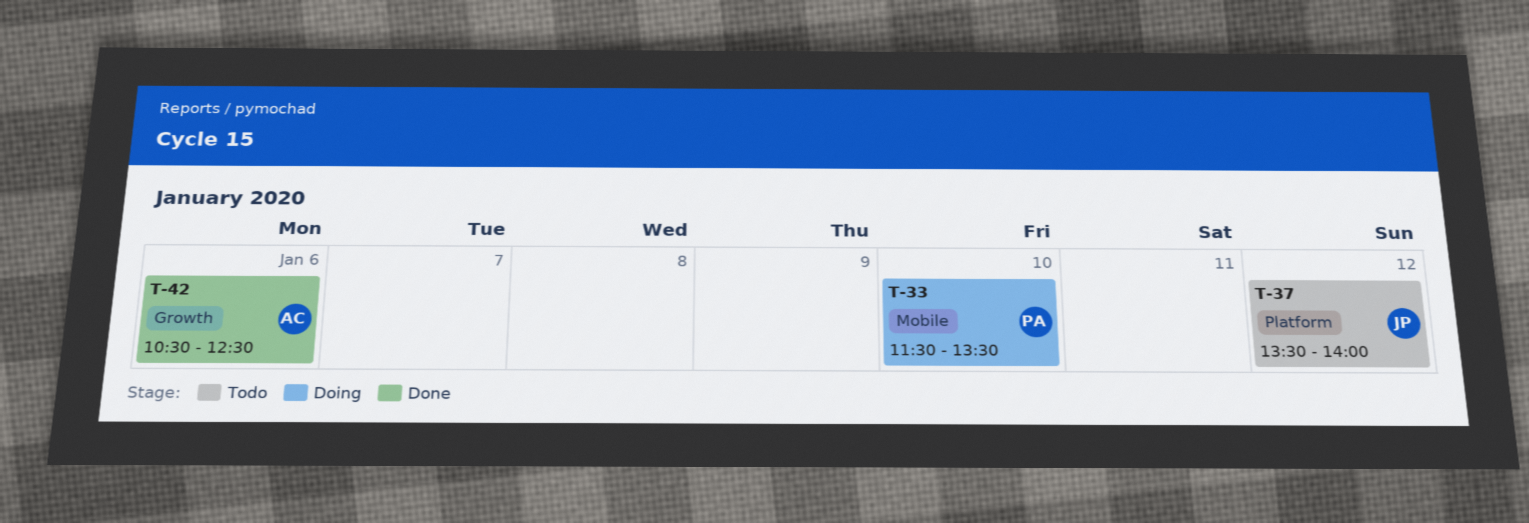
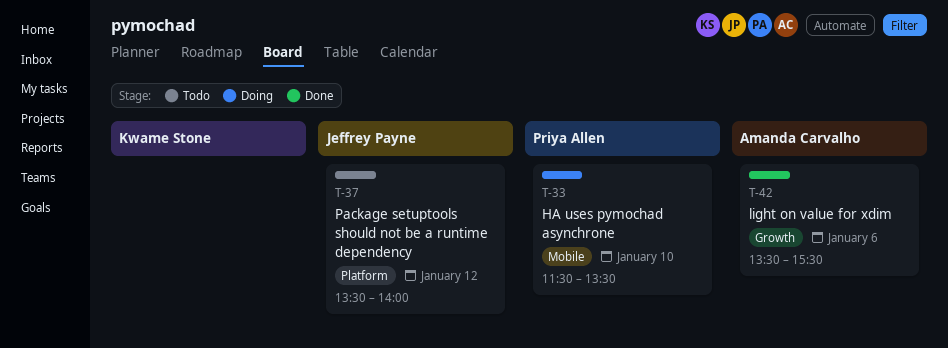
T-42, begins: 10:30 -> 13:30
T-42, ends: 12:30 -> 15:30

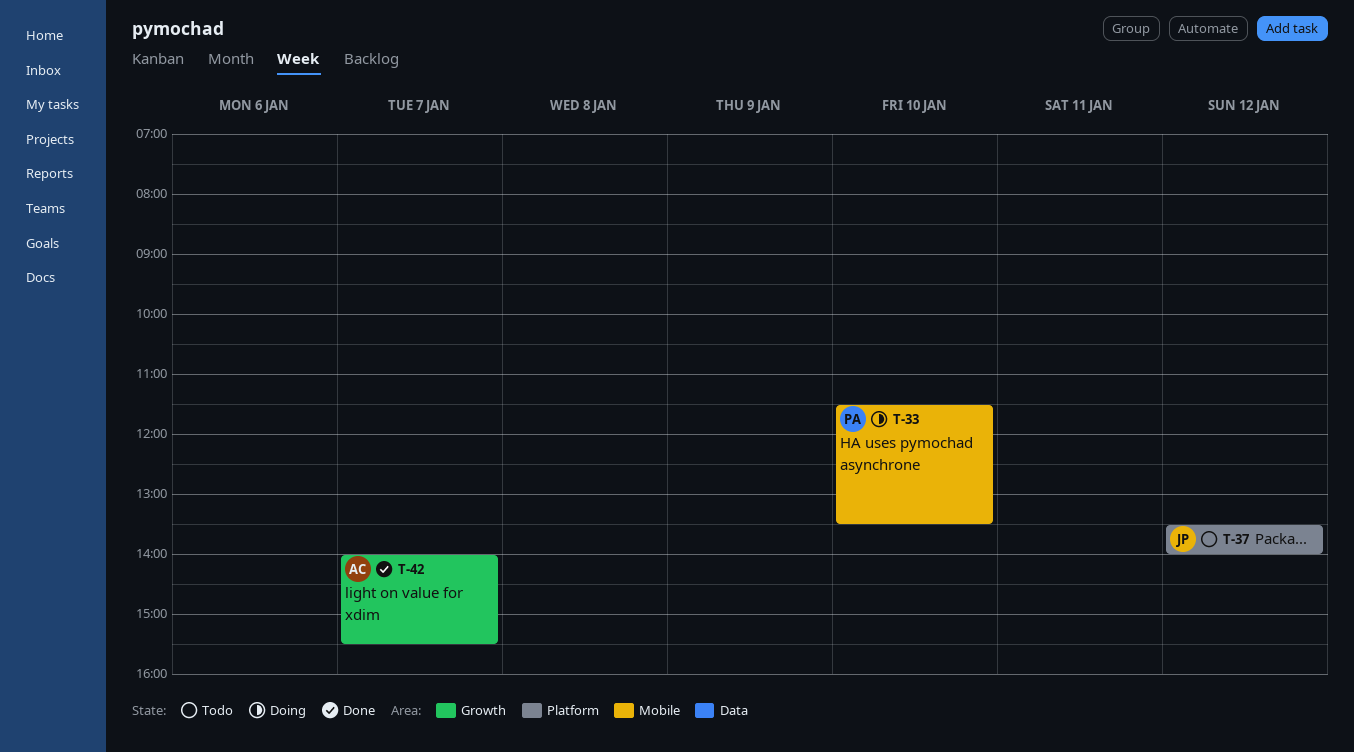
T-42, day: Jan 6 -> Jan 7
T-42, begins: 13:30 -> 14:00

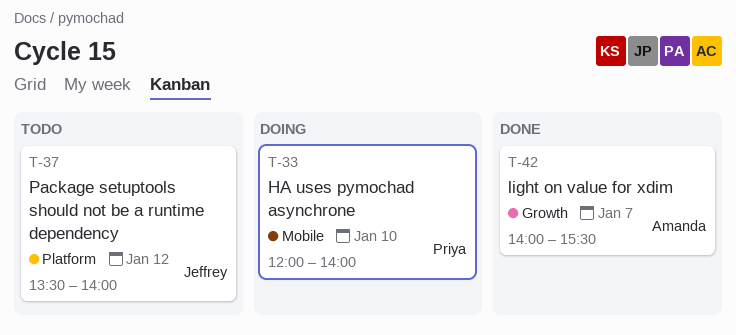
T-33, begins: 11:30 -> 12:00
T-33, ends: 13:30 -> 14:00

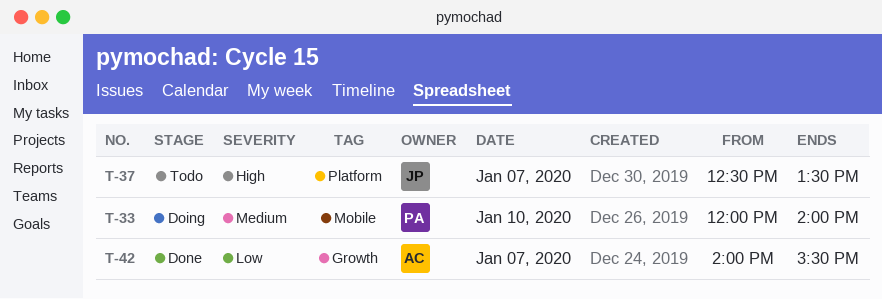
T-37, day: Jan 12 -> Jan 7
T-37, begins: 13:30 -> 12:30
T-37, ends: 14:00 -> 13:30

